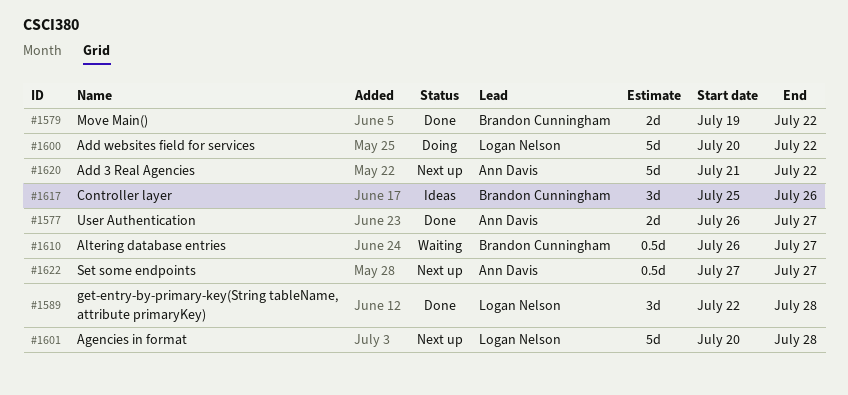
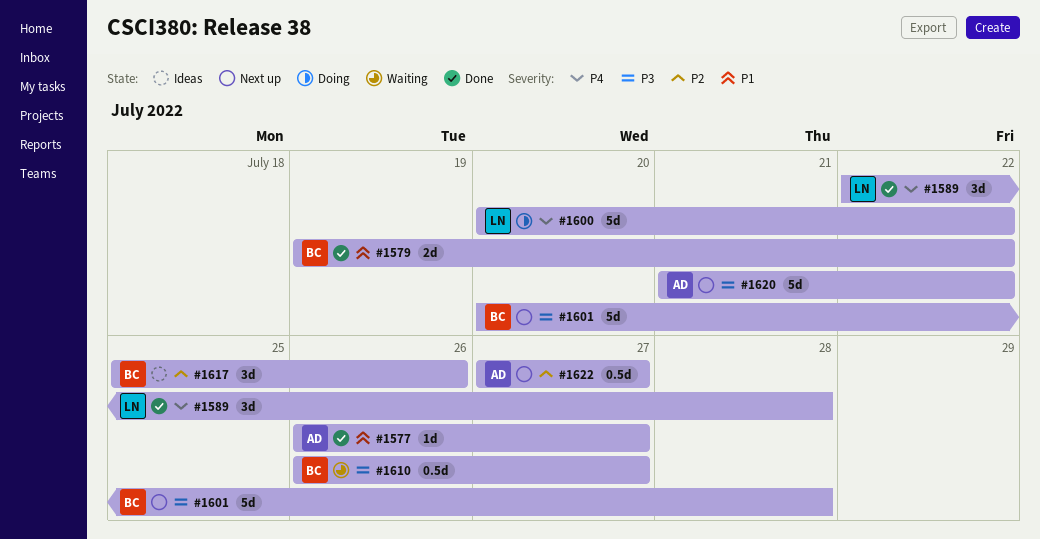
#1577, estimate: 2d -> 1d
#1601, owner: Logan Nelson -> Brandon Cunningham

